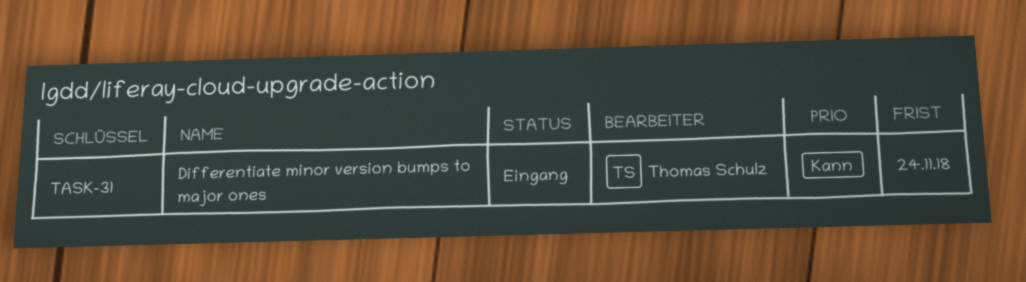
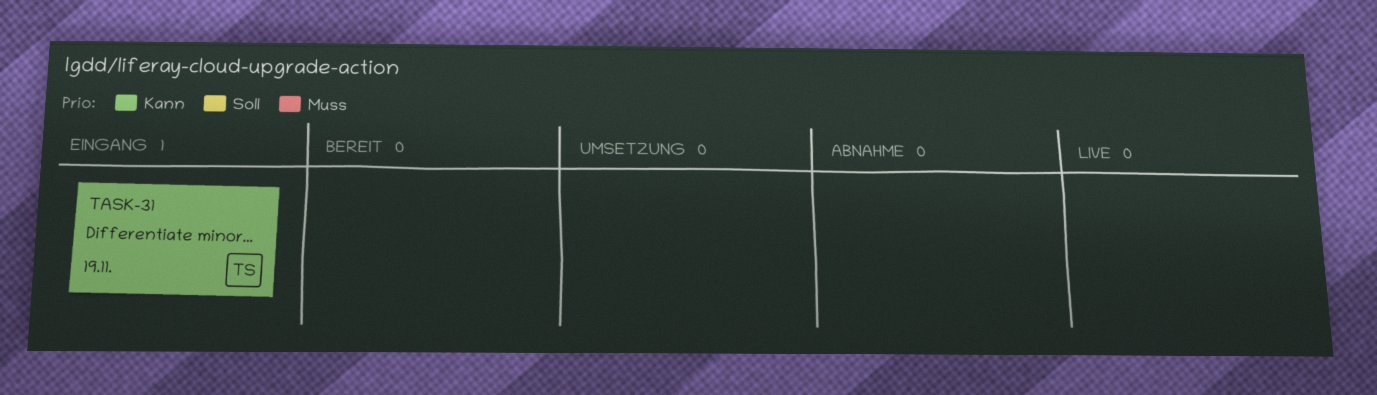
TASK-31, due: Nov 24 -> Nov 19

